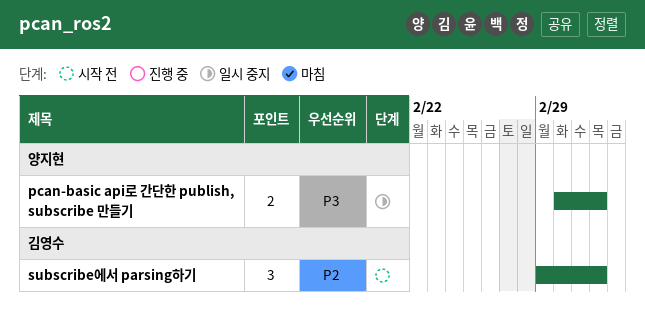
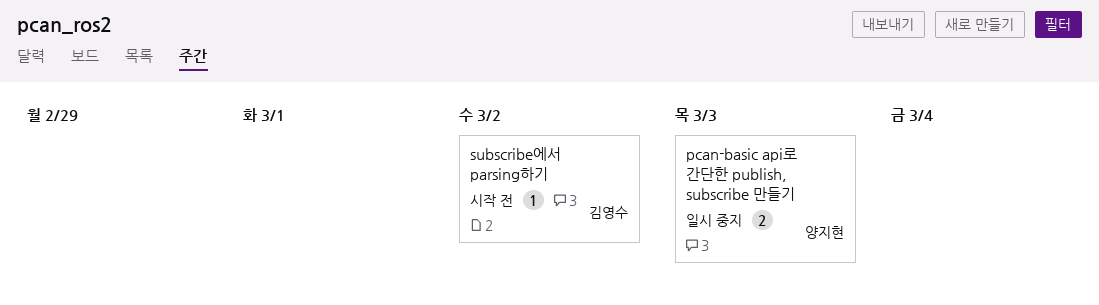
subscribe에서 parsing하기, estimate: 3 -> 1
subscribe에서 parsing하기, due: Mar 3 -> Mar 2

